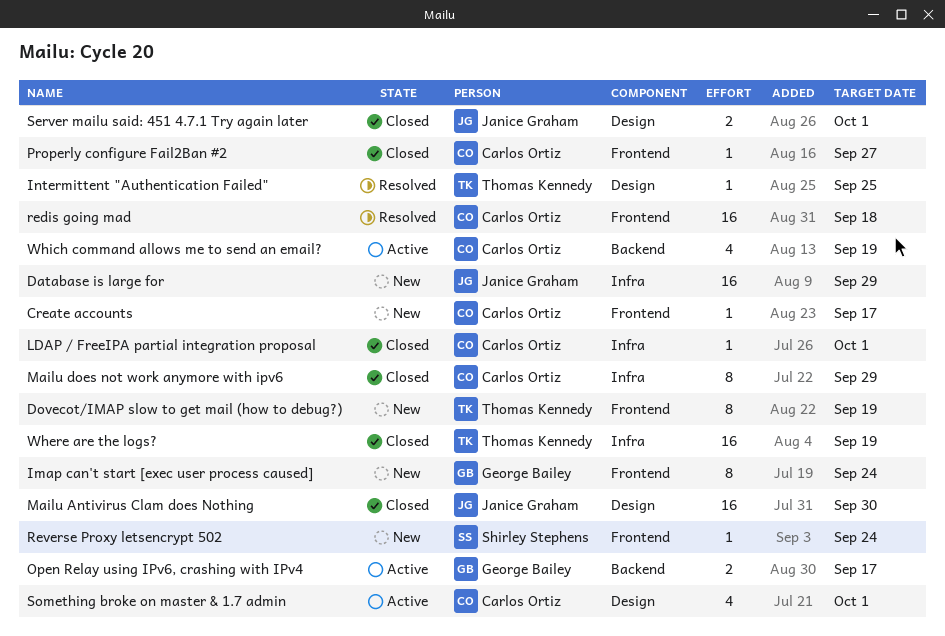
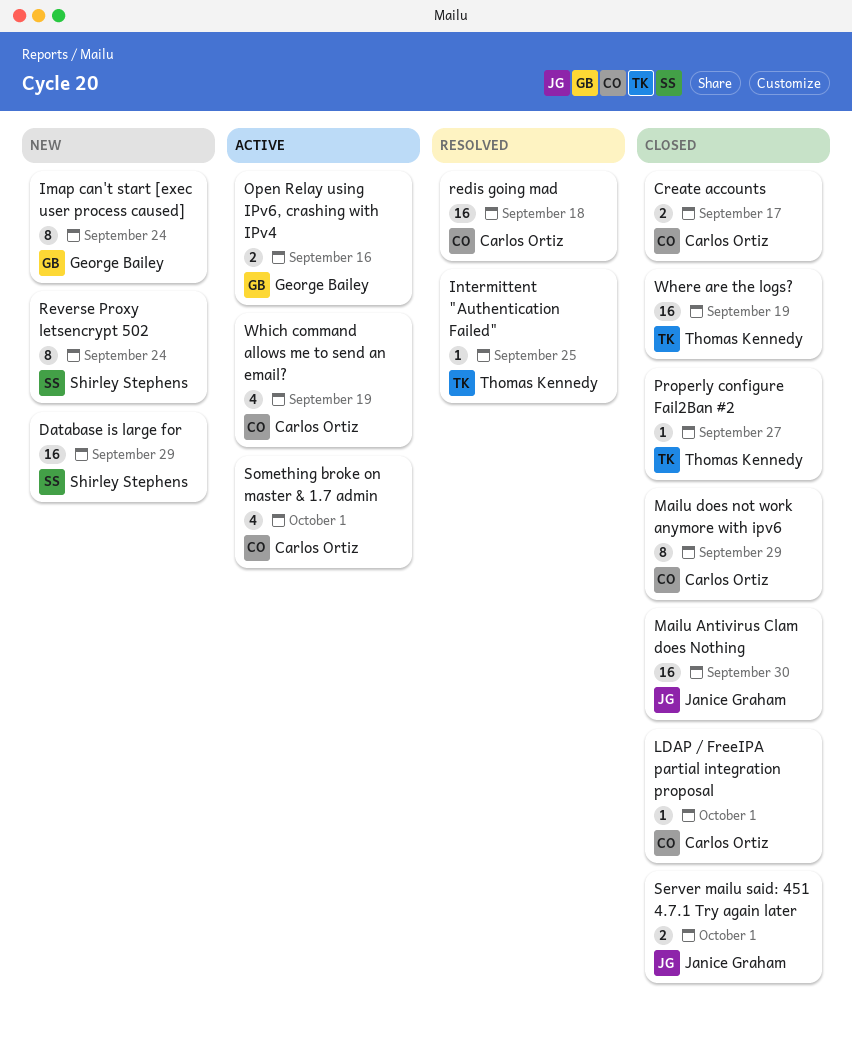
Create accounts, status: New -> Closed
Create accounts, estimate: 1 -> 2
Database is large for, owner: Janice Graham -> Shirley Stephens
Dovecot/IMAP slow to get mail (how to debug?): present -> none
Open Relay using IPv6, crashing with IPv4, due: Sep 17 -> Sep 16
Properly configure Fail2Ban #2, owner: Carlos Ortiz -> Thomas Kennedy
Reverse Proxy letsencrypt 502, estimate: 1 -> 8

